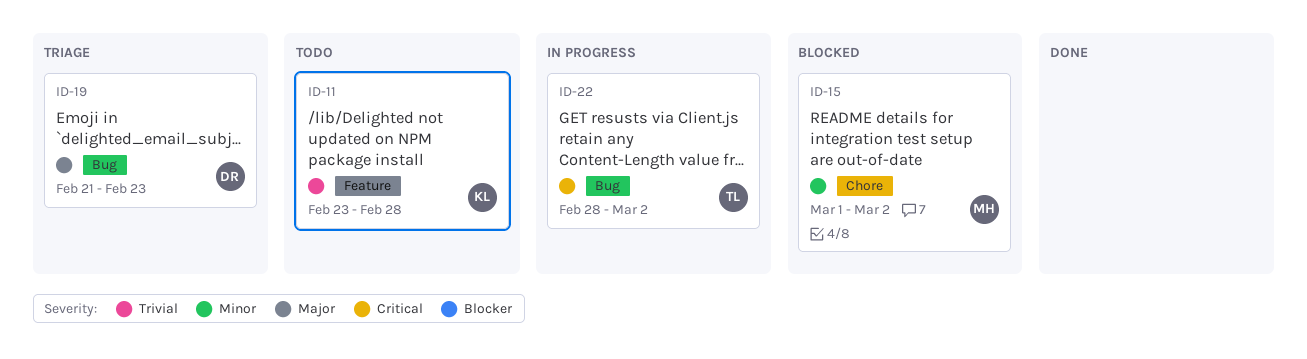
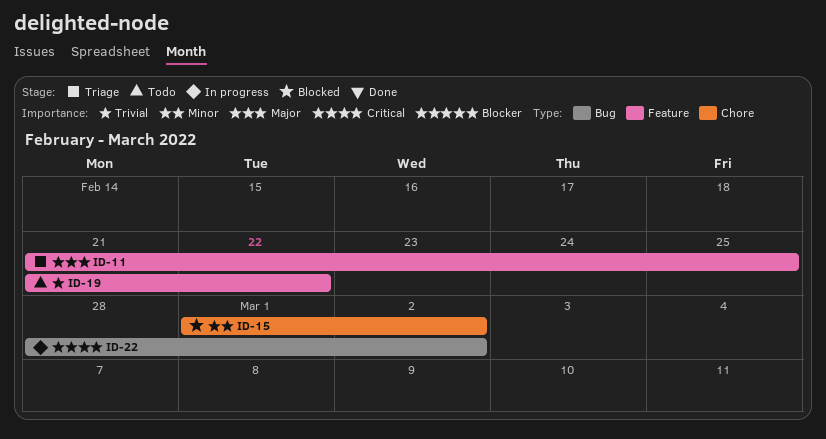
ID-11, status: Todo -> Triage
ID-11, priority: Trivial -> Major
ID-11, start: Feb 23 -> Feb 21
ID-11, due: Feb 28 -> Feb 25
ID-19, status: Triage -> Todo
ID-19, priority: Major -> Trivial
ID-19, label: Bug -> Feature
ID-19, due: Feb 23 -> Feb 22

